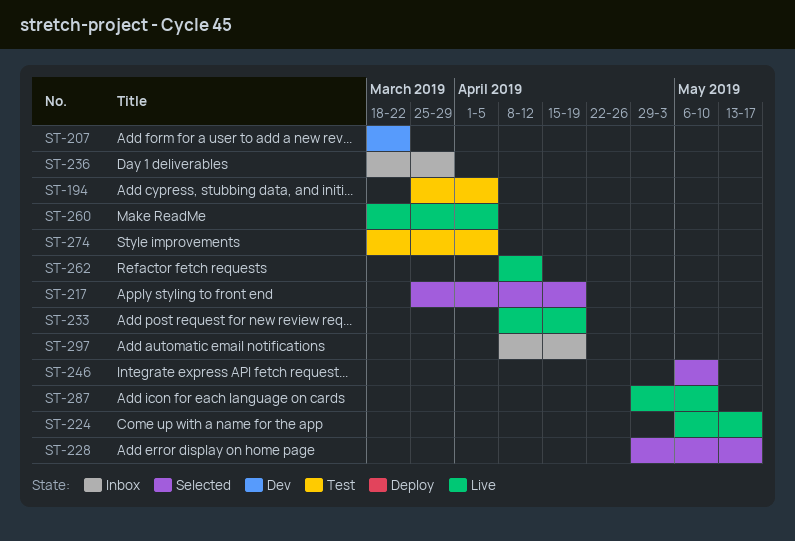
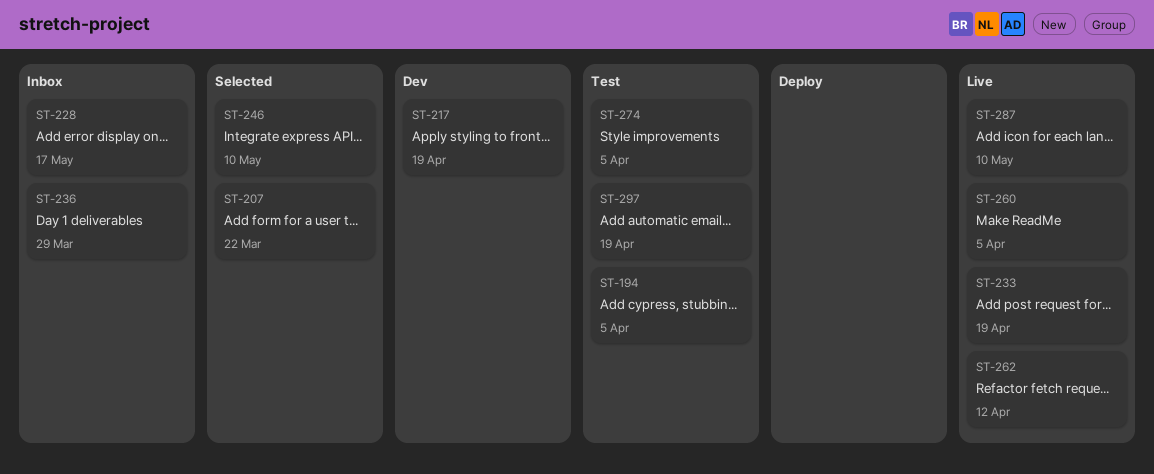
ST-207, status: Dev -> Selected
ST-217, status: Selected -> Dev
ST-224: present -> none
ST-228, status: Selected -> Inbox
ST-297, status: Inbox -> Test

